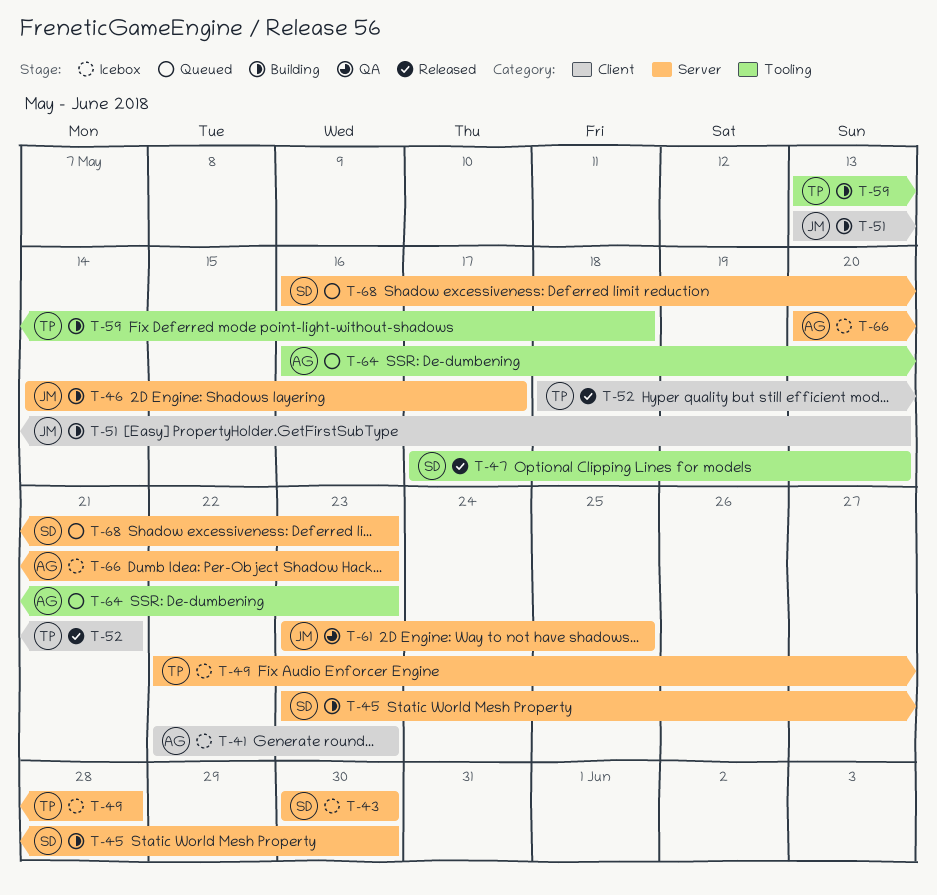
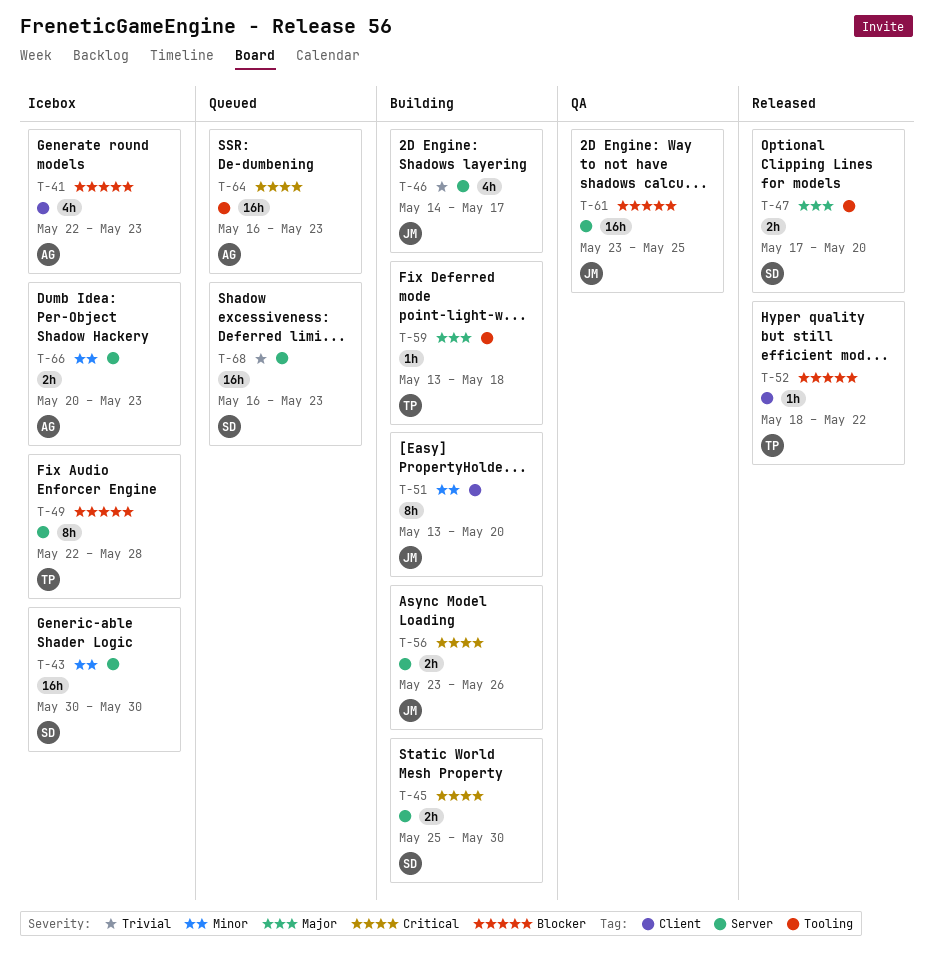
T-45, start: May 23 -> May 25
T-52, due: May 21 -> May 22
T-56: none -> present

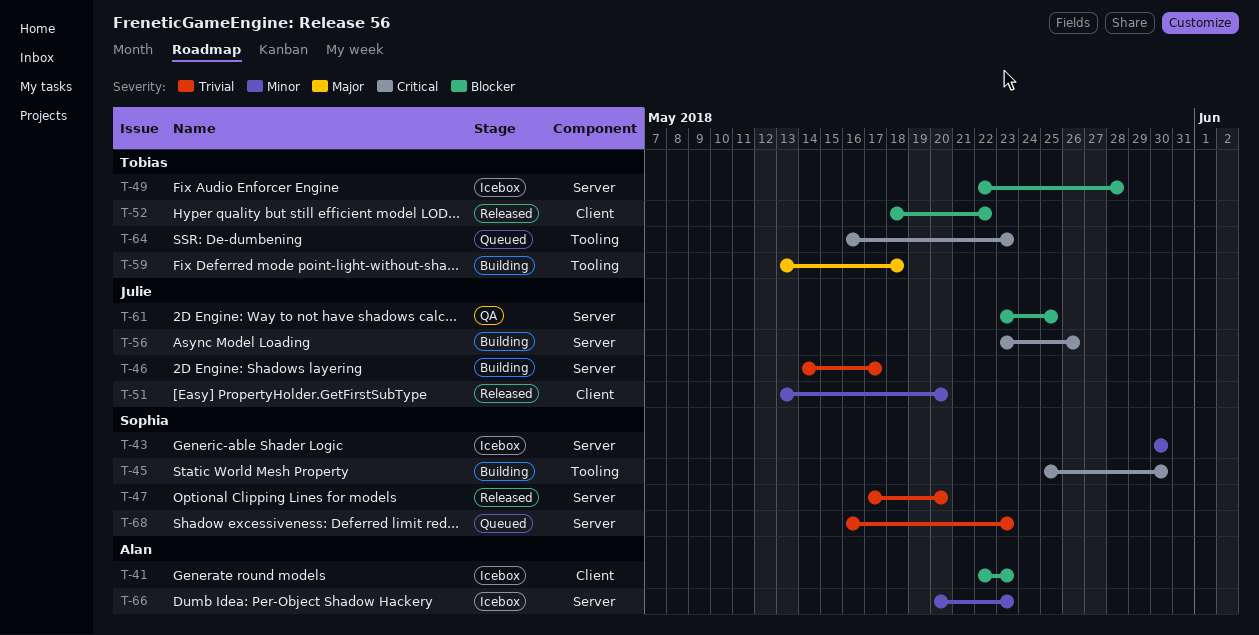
T-45, label: Server -> Tooling
T-47, priority: Major -> Trivial
T-47, label: Tooling -> Server
T-51, status: Building -> Released
T-64, owner: Alan -> Tobias

